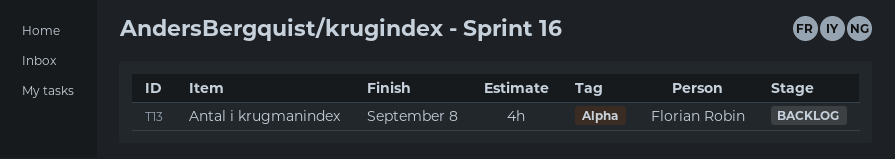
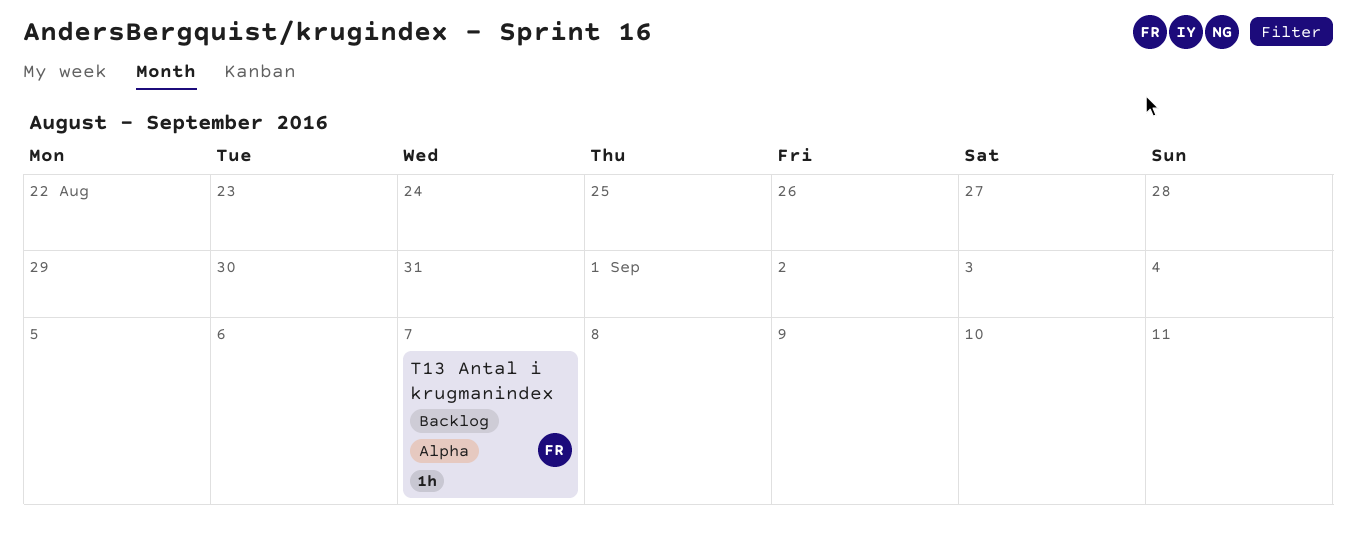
T13, estimate: 4h -> 1h
T13, due: Sep 8 -> Sep 7

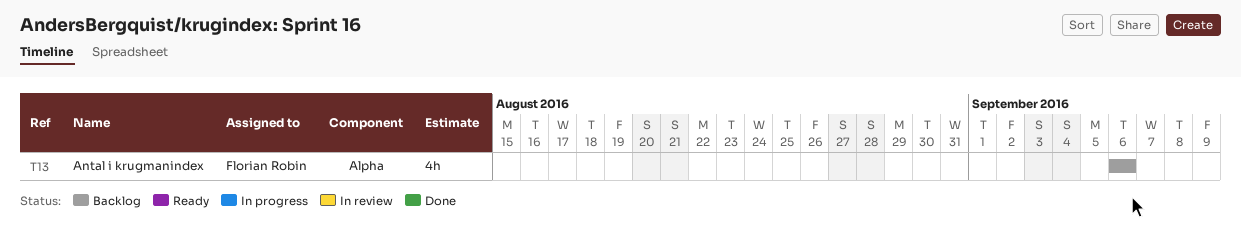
T13, estimate: 1h -> 4h
T13, due: Sep 7 -> Sep 6

